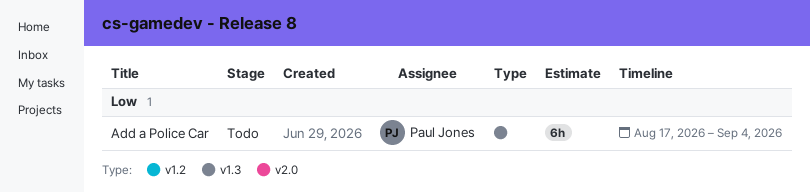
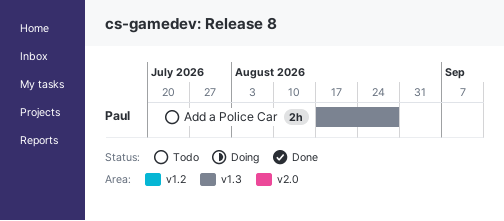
Add a Police Car, estimate: 6h -> 2h
Add a Police Car, due: Sep 4 -> Aug 28

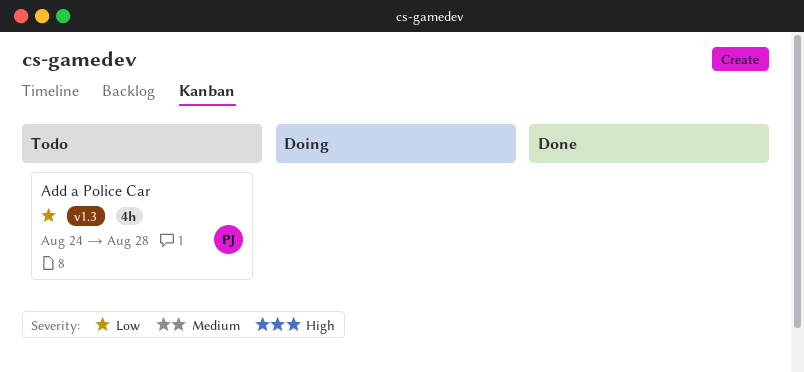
Add a Police Car, estimate: 2h -> 4h
Add a Police Car, start: Aug 17 -> Aug 24

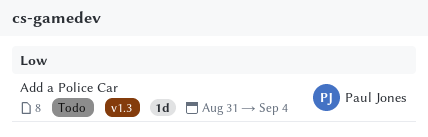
Add a Police Car, estimate: 4h -> 1d
Add a Police Car, start: Aug 24 -> Aug 31
Add a Police Car, due: Aug 28 -> Sep 4

